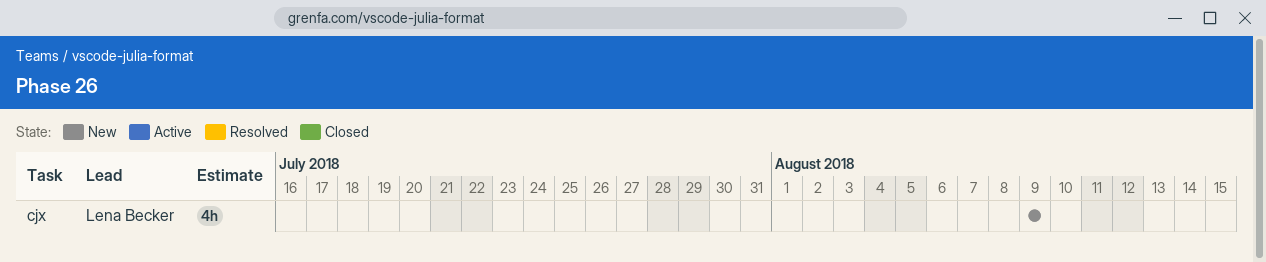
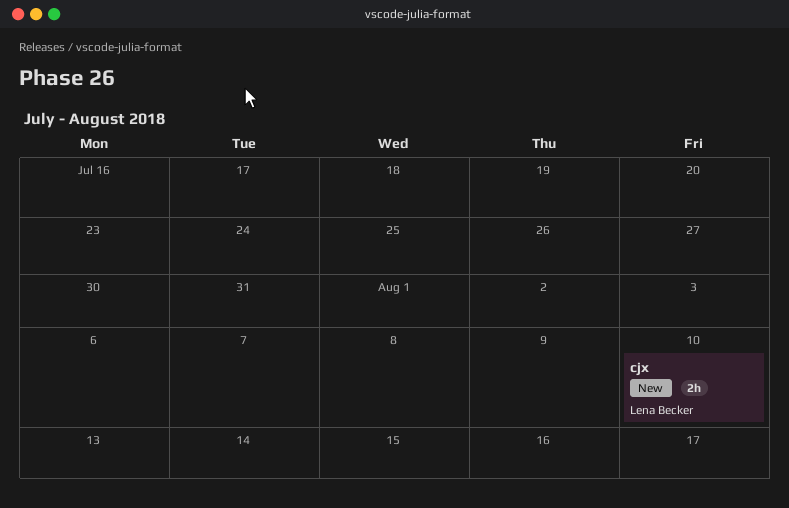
cjx, estimate: 4h -> 2h
cjx, due: Aug 9 -> Aug 10

